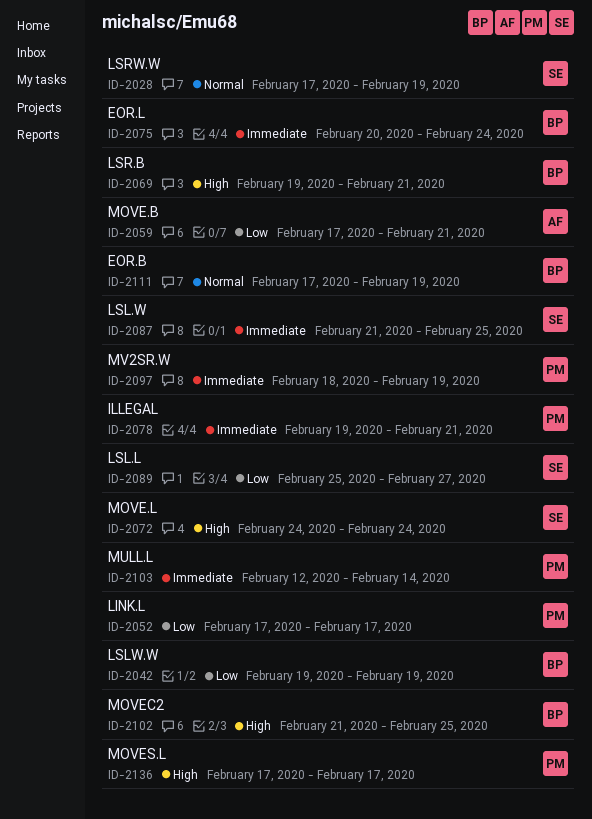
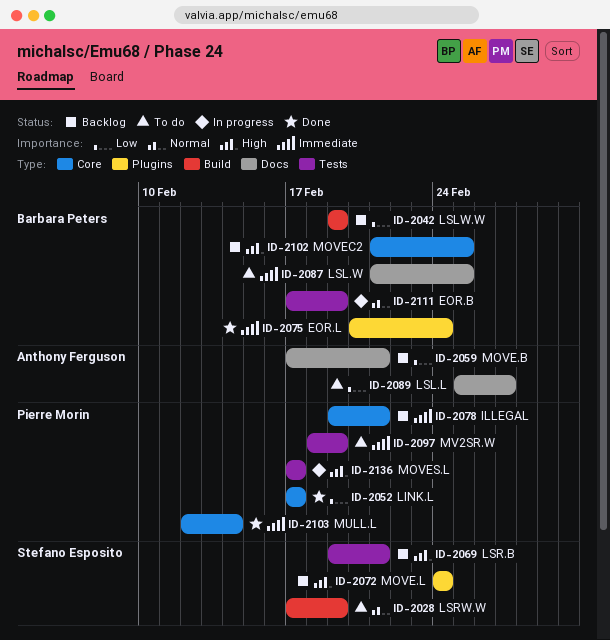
ID-2069, owner: Barbara Peters -> Stefano Esposito
ID-2087, owner: Stefano Esposito -> Barbara Peters
ID-2089, owner: Stefano Esposito -> Anthony Ferguson

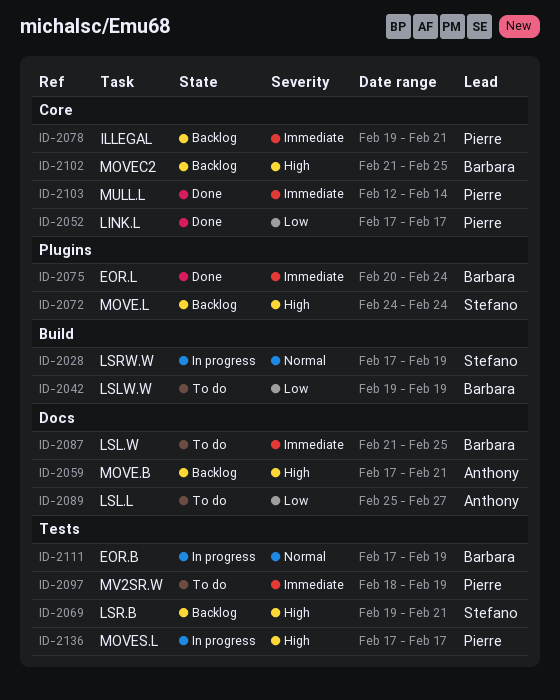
ID-2028, status: To do -> In progress
ID-2042, status: Backlog -> To do
ID-2059, priority: Low -> High

